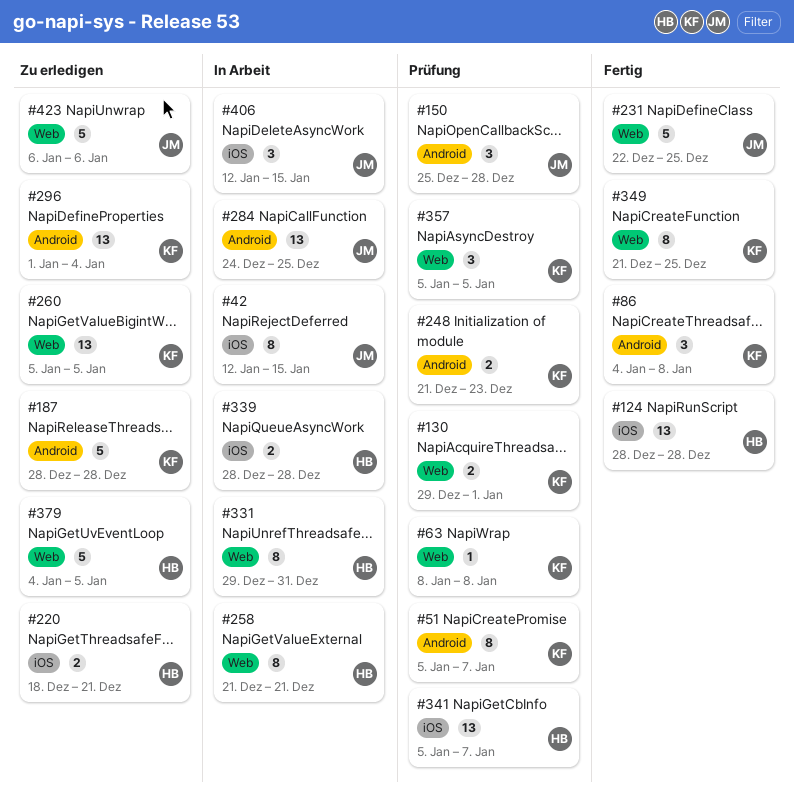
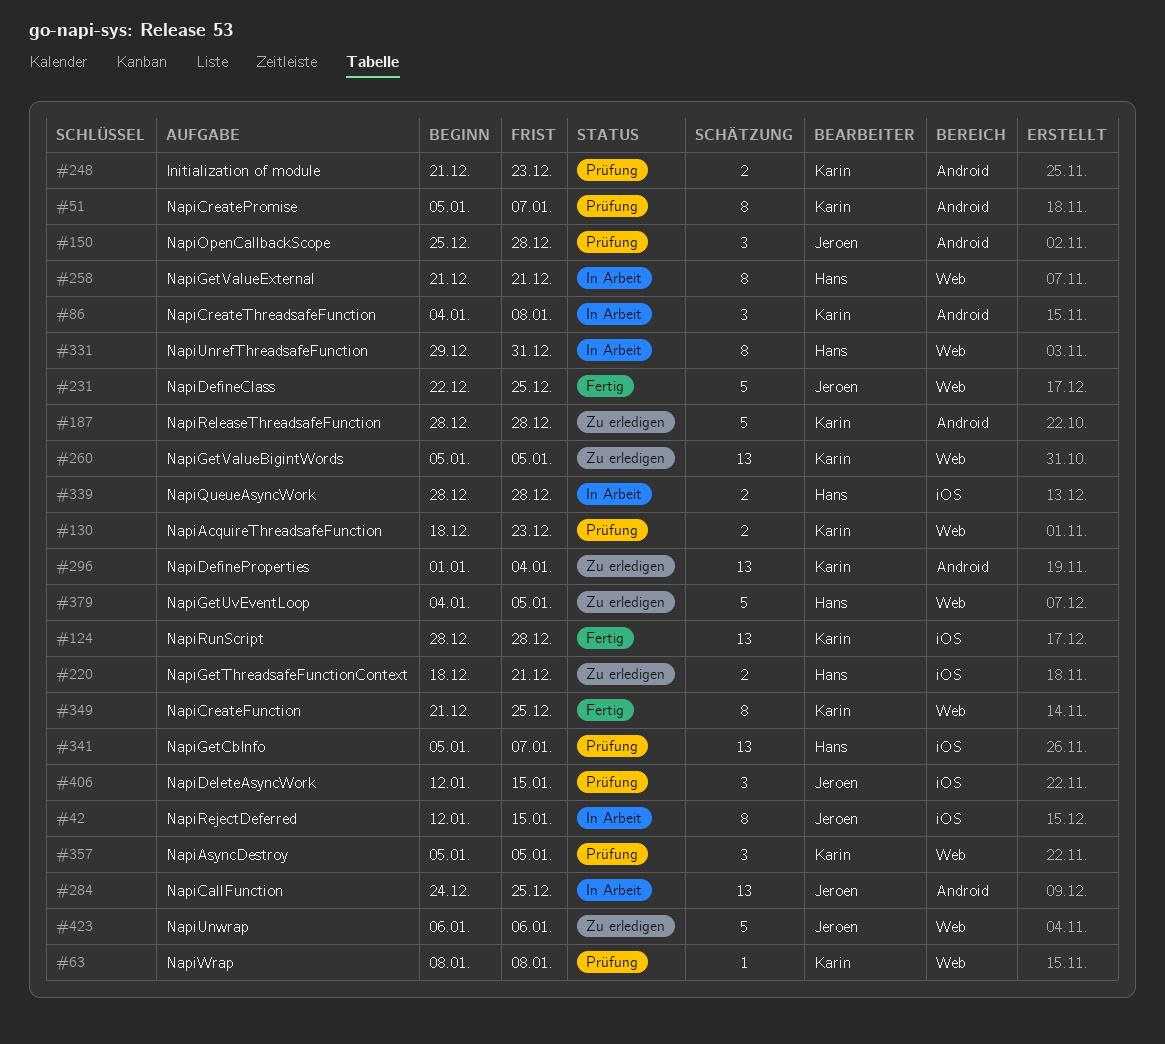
#86, status: Fertig -> In Arbeit
#124, owner: Hans -> Karin
#130, start: Dec 29 -> Dec 18
#130, due: Jan 1 -> Dec 23
#406, status: In Arbeit -> Prüfung

